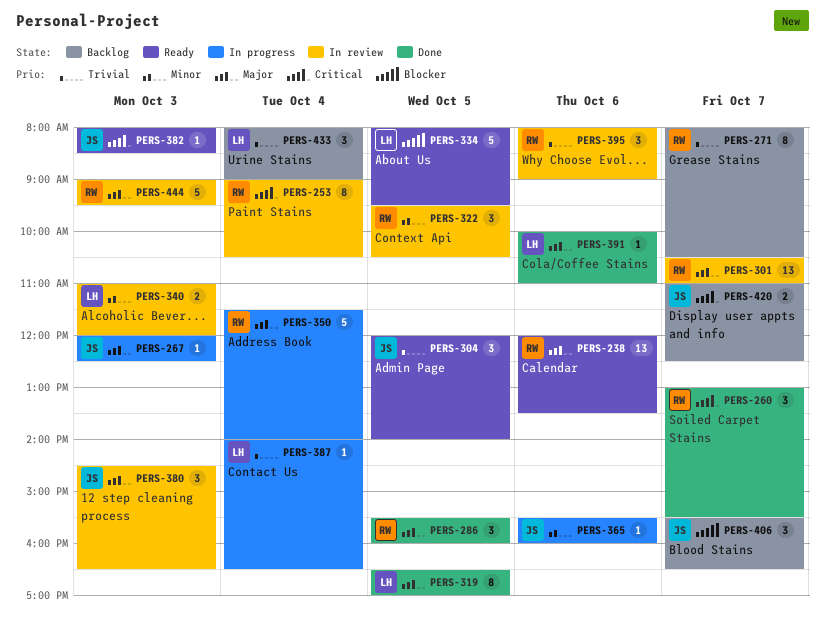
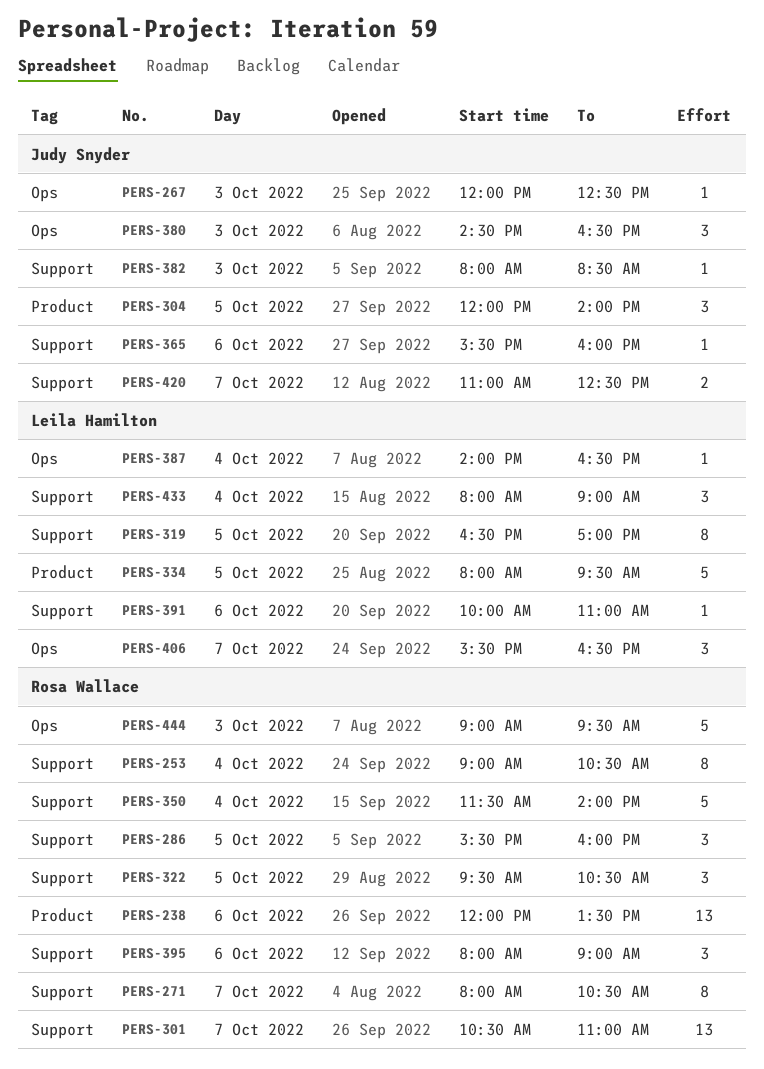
PERS-260: present -> none
PERS-340: present -> none
PERS-406, owner: Judy Snyder -> Leila Hamilton

